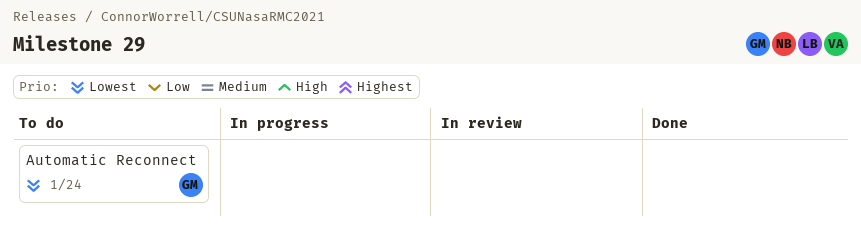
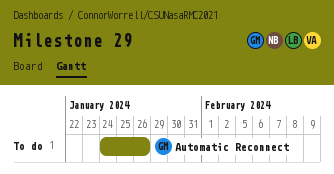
Automatic Reconnect, due: Jan 24 -> Jan 26

